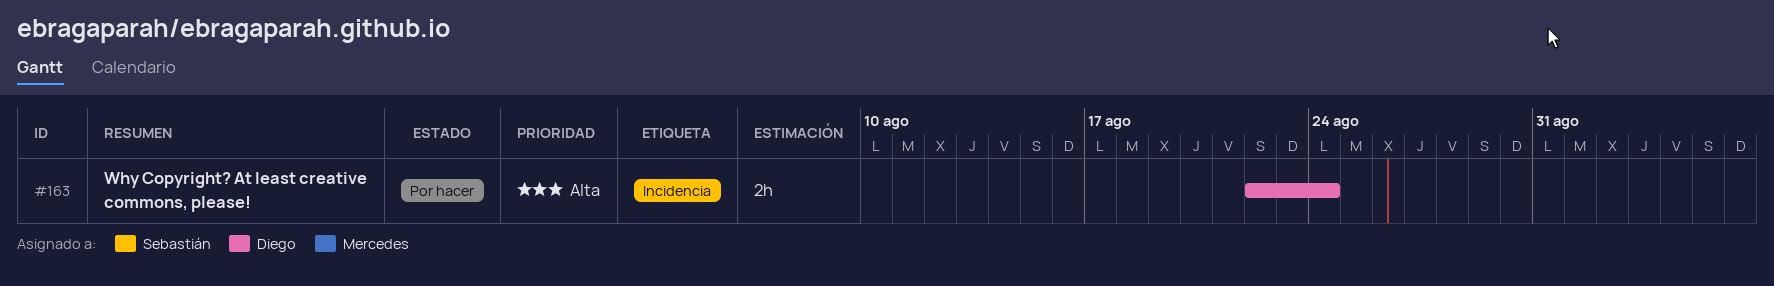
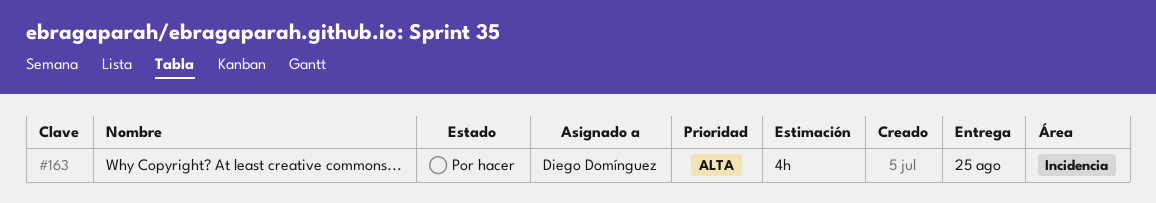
#163, estimate: 2h -> 4h
#163, due: Aug 24 -> Aug 25

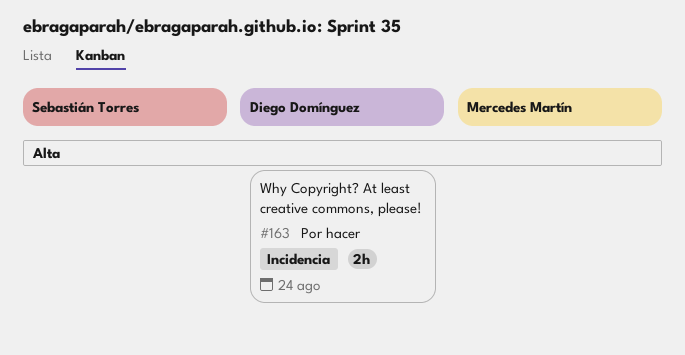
#163, estimate: 4h -> 2h
#163, due: Aug 25 -> Aug 24

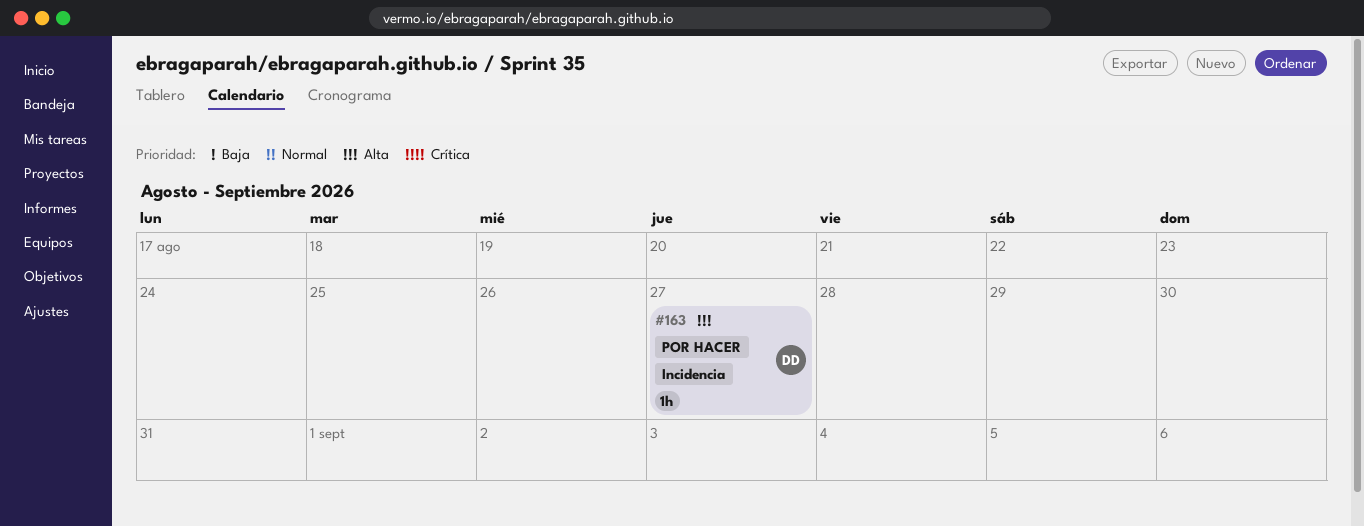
#163, estimate: 2h -> 1h
#163, due: Aug 24 -> Aug 27

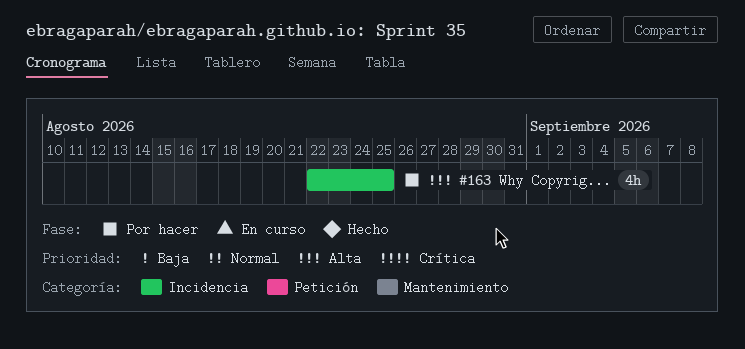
#163, estimate: 1h -> 4h
#163, due: Aug 27 -> Aug 25

